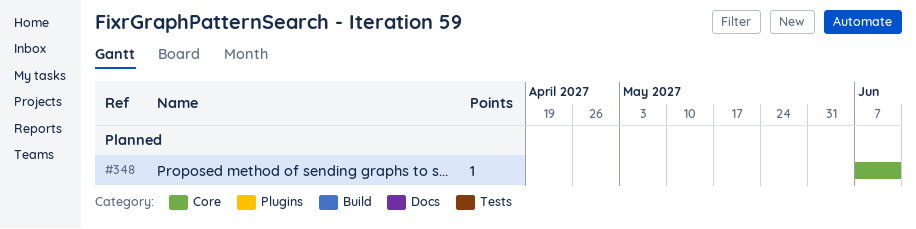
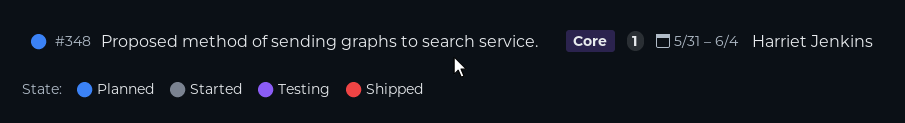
#348, start: Jun 7 -> May 31
#348, due: Jun 11 -> Jun 4

